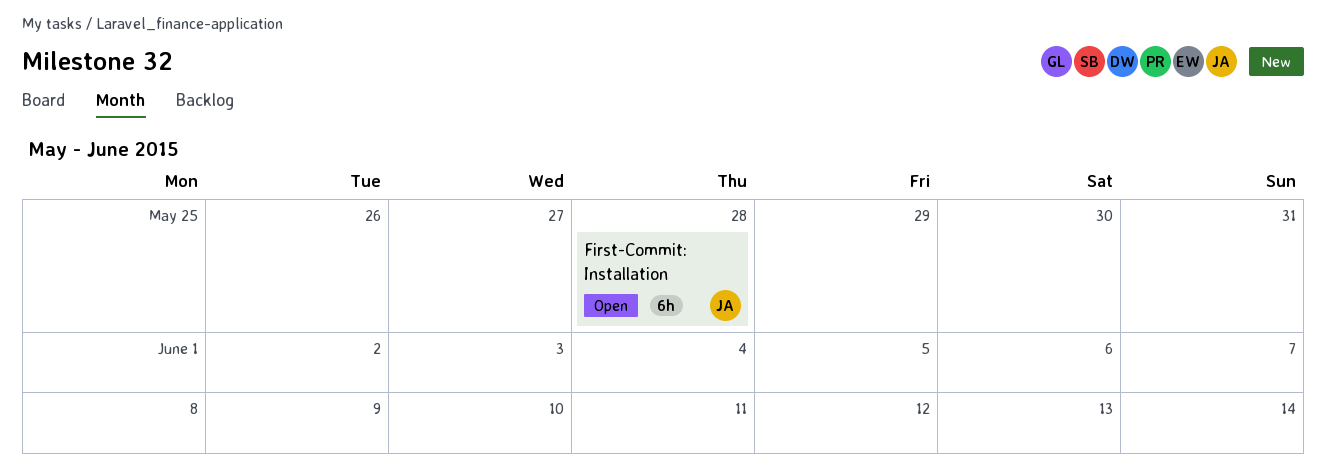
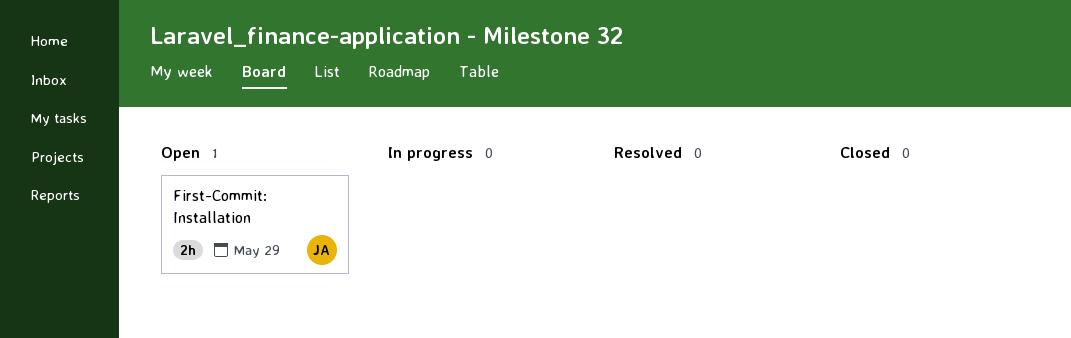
First-Commit: Installation, estimate: 6h -> 2h
First-Commit: Installation, due: May 28 -> May 29

